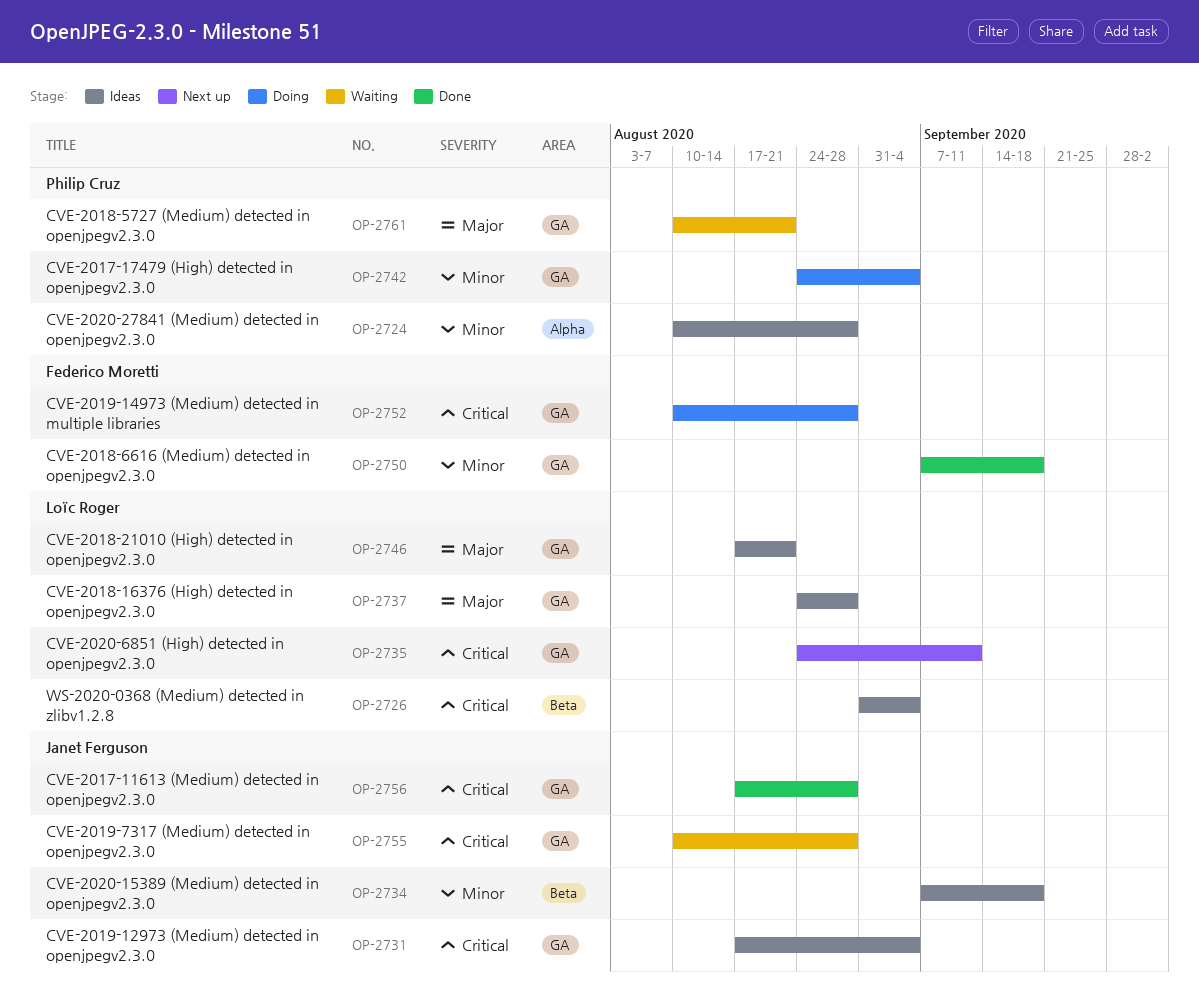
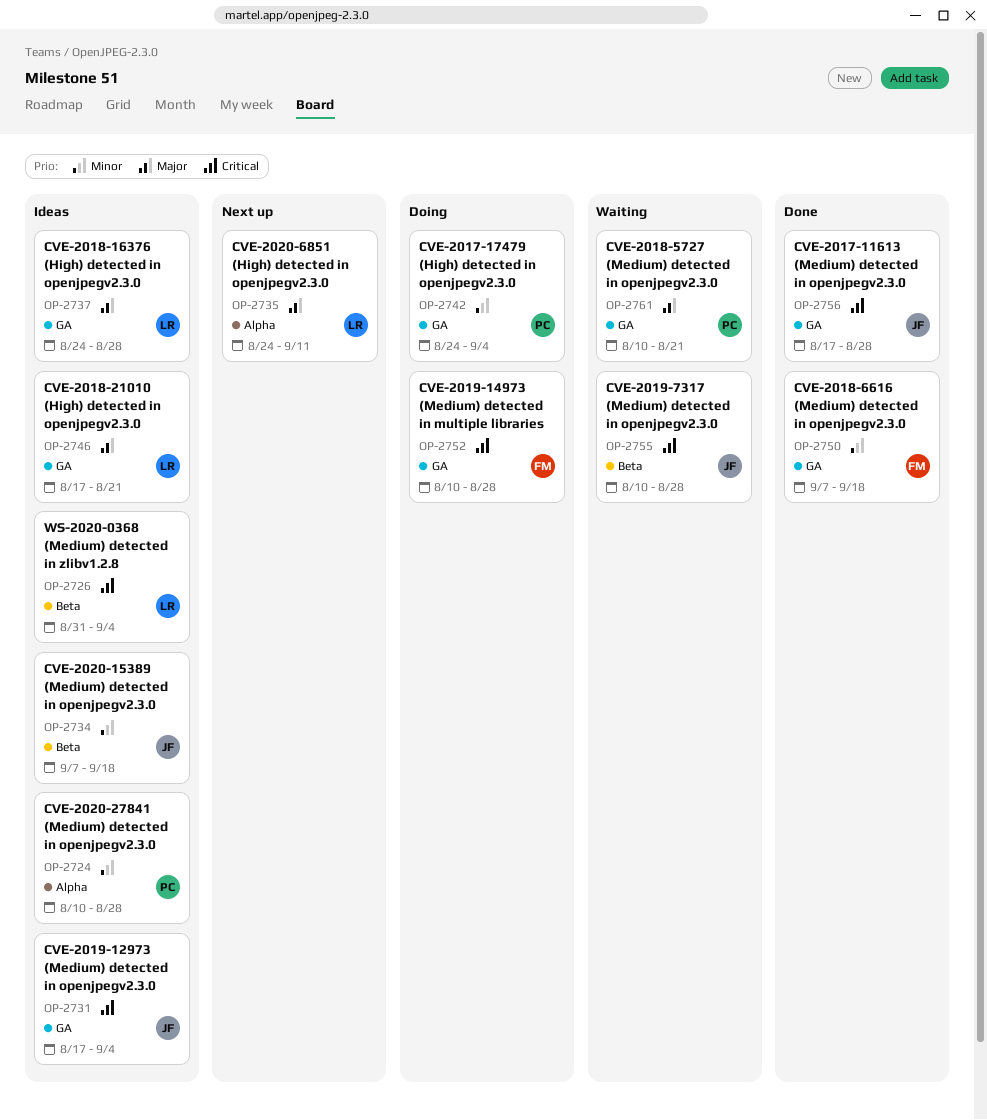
OP-2735, priority: Critical -> Major
OP-2735, label: GA -> Alpha
OP-2755, label: GA -> Beta

